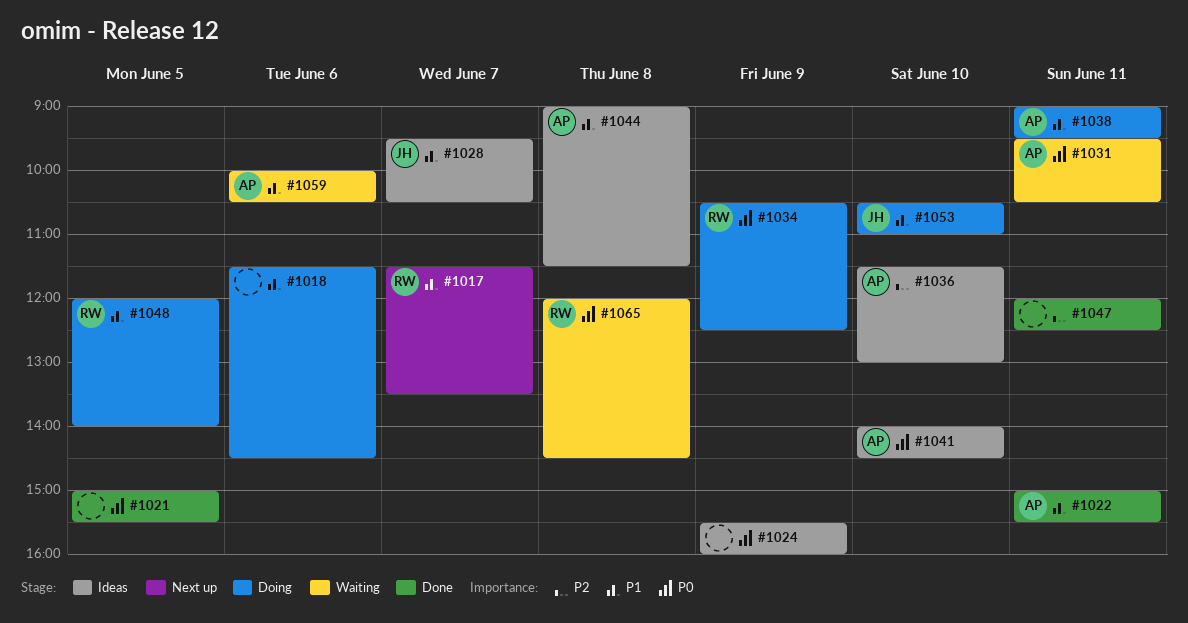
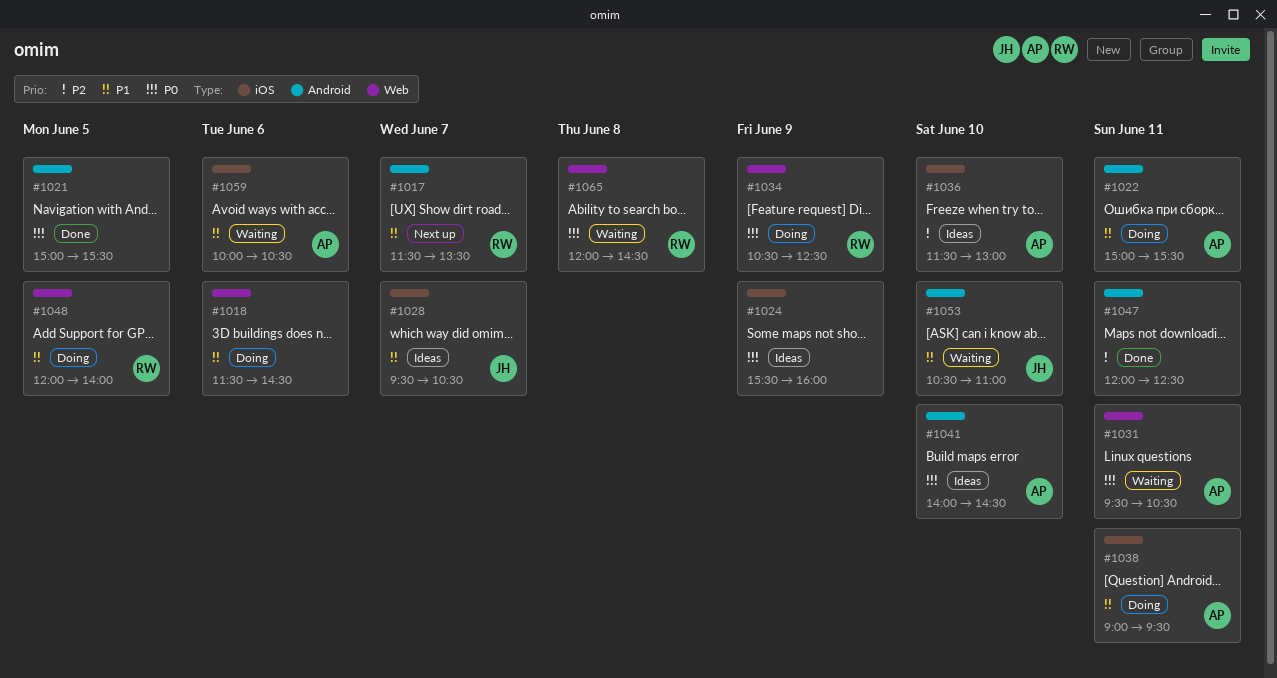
#1022, status: Done -> Doing
#1044: present -> none
#1053, status: Doing -> Waiting

